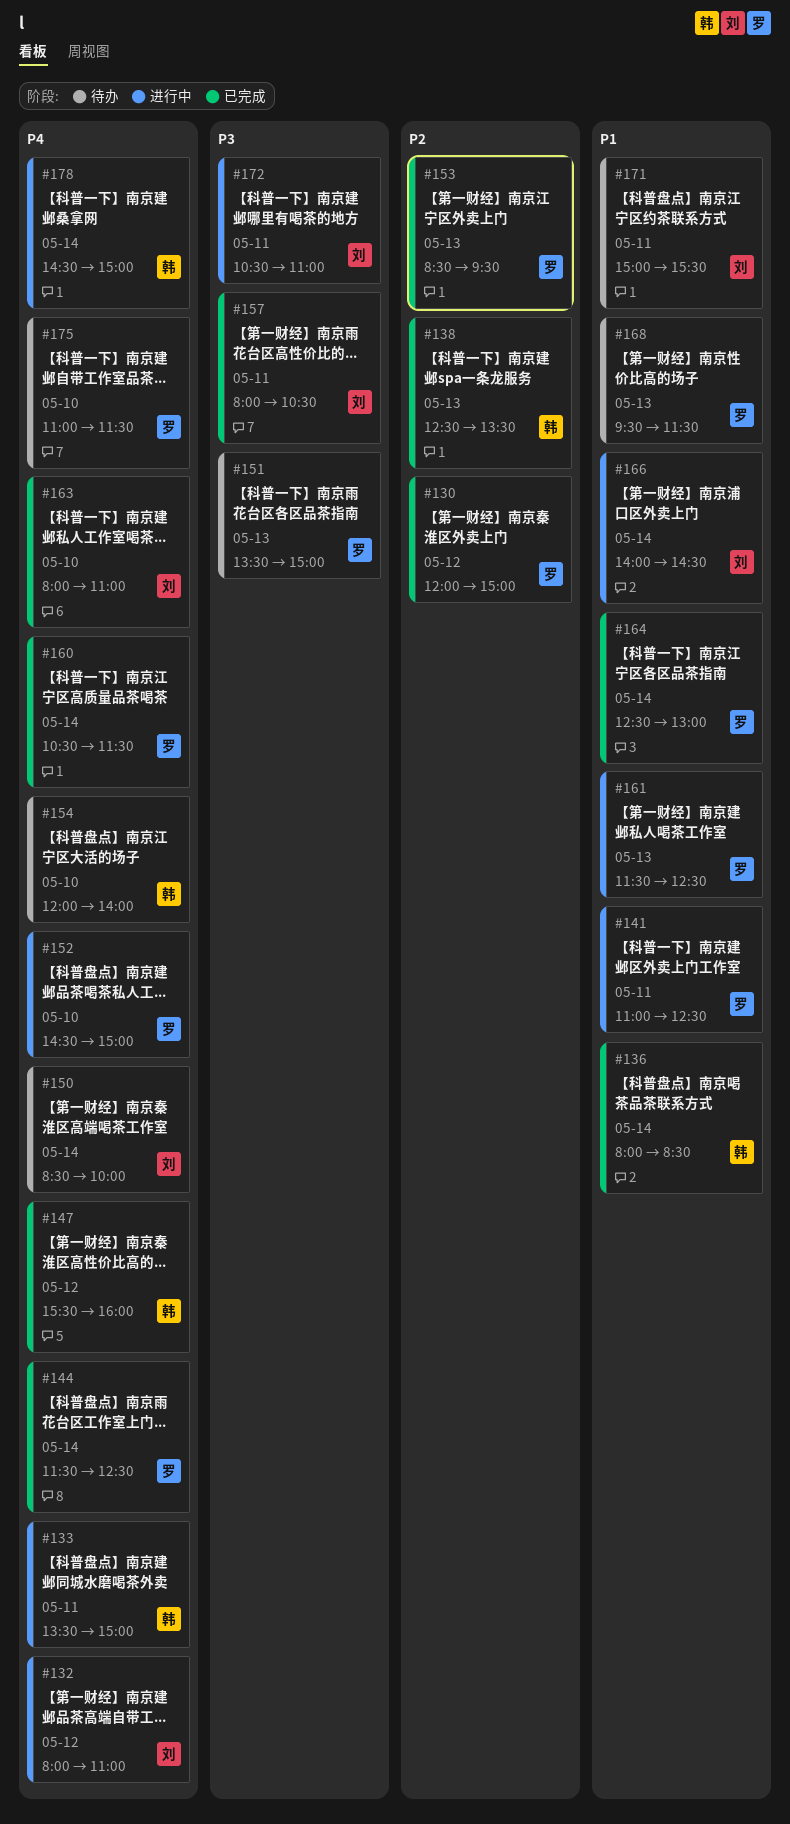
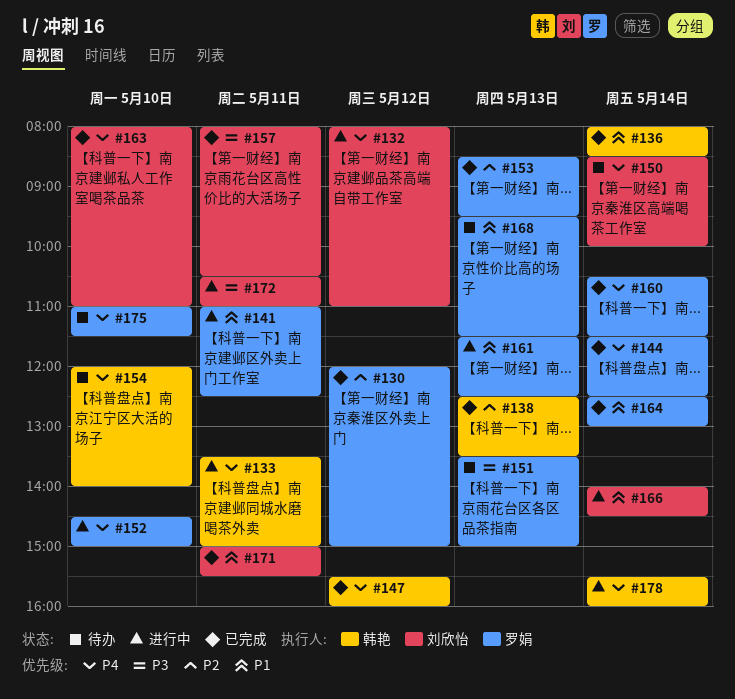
#171, status: 待办 -> 已完成
#178, begins: 14:30 -> 15:30
#178, ends: 15:00 -> 16:00

